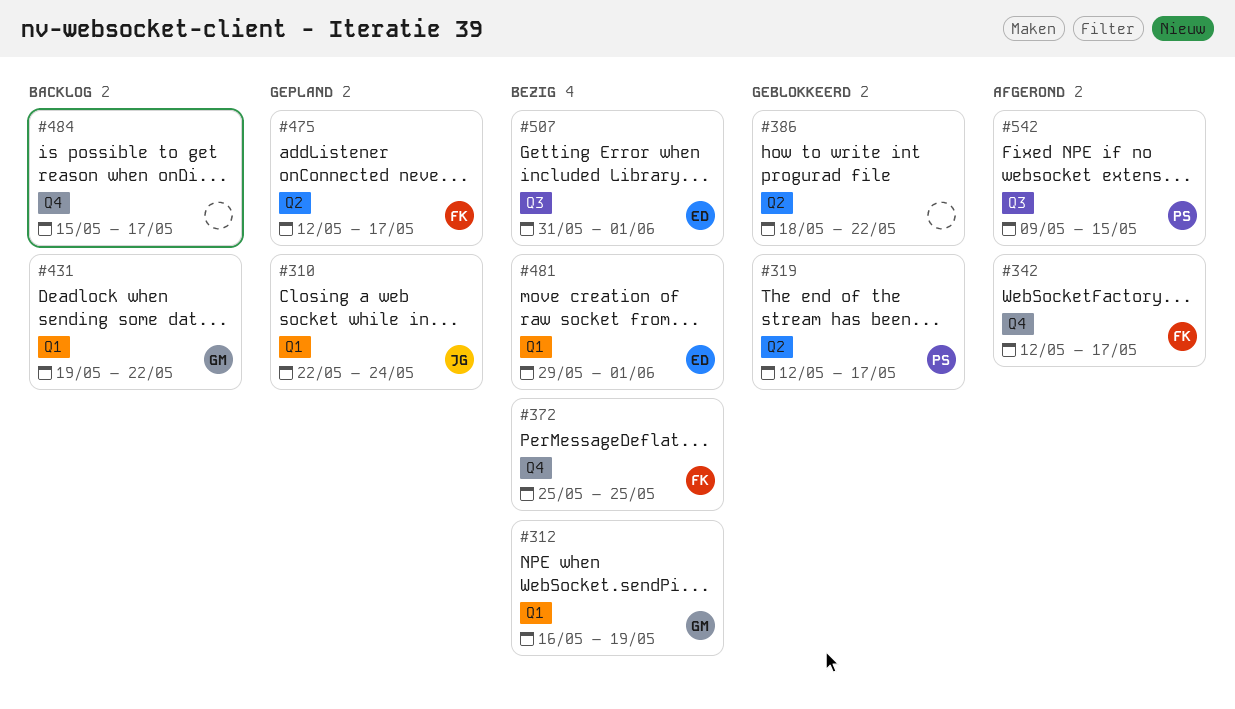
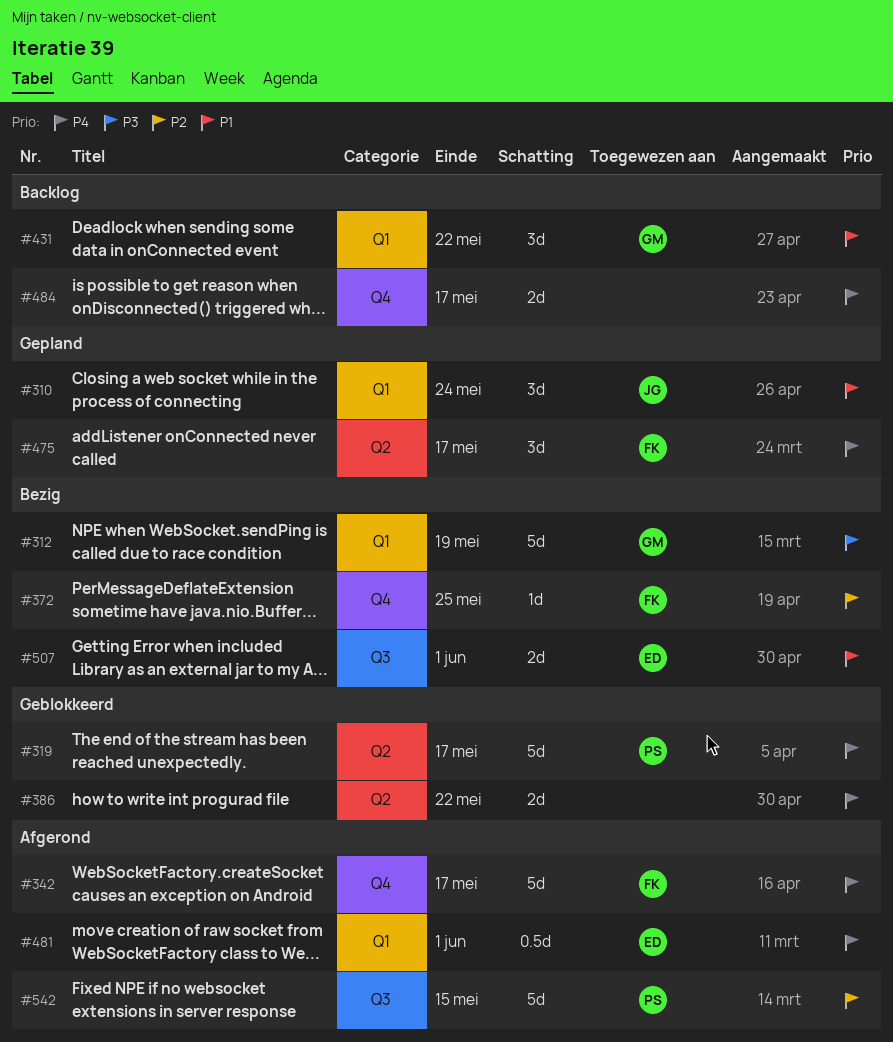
#481, status: Bezig -> Afgerond

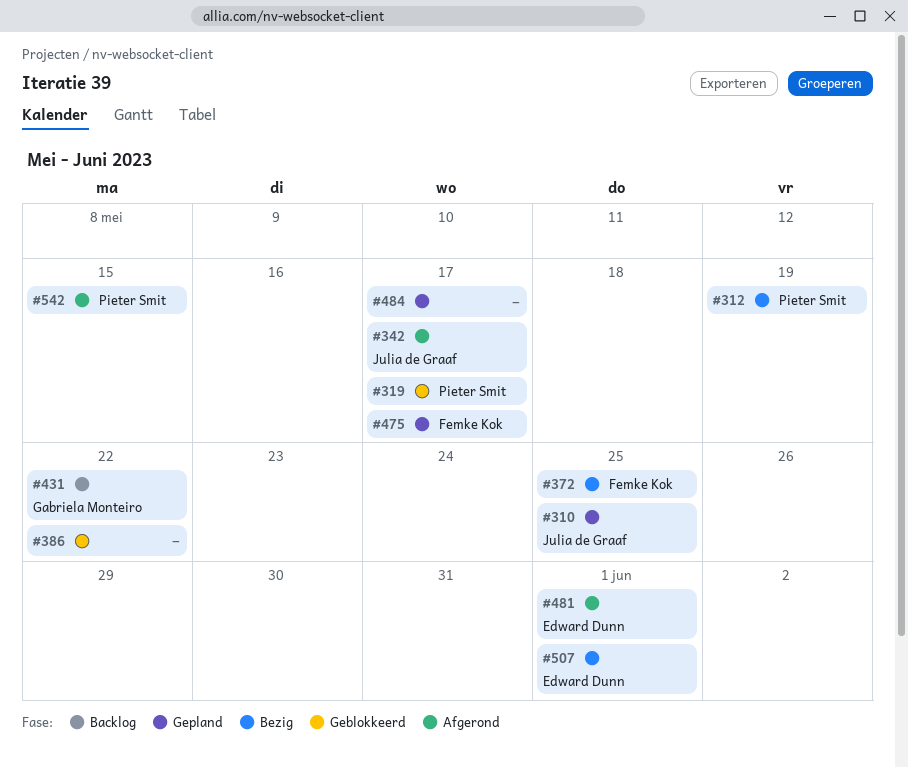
#310, due: May 24 -> May 25
#312, owner: Gabriela Monteiro -> Pieter Smit
#342, owner: Femke Kok -> Julia de Graaf
#484, status: Backlog -> Gepland

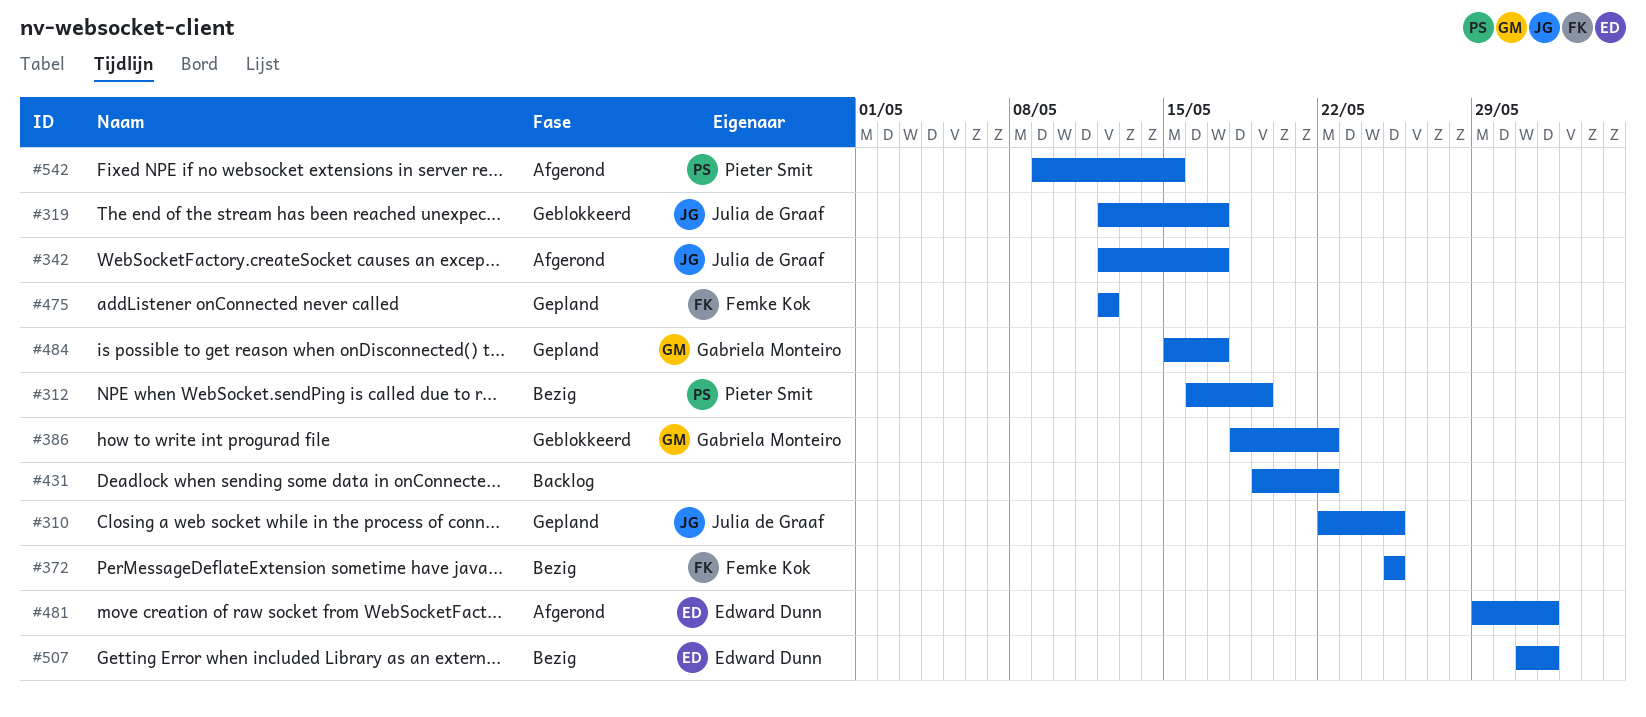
#319, owner: Pieter Smit -> Julia de Graaf
#386, owner: none -> Gabriela Monteiro
#431, owner: Gabriela Monteiro -> none
#475, due: May 17 -> May 12
#484, owner: none -> Gabriela Monteiro

